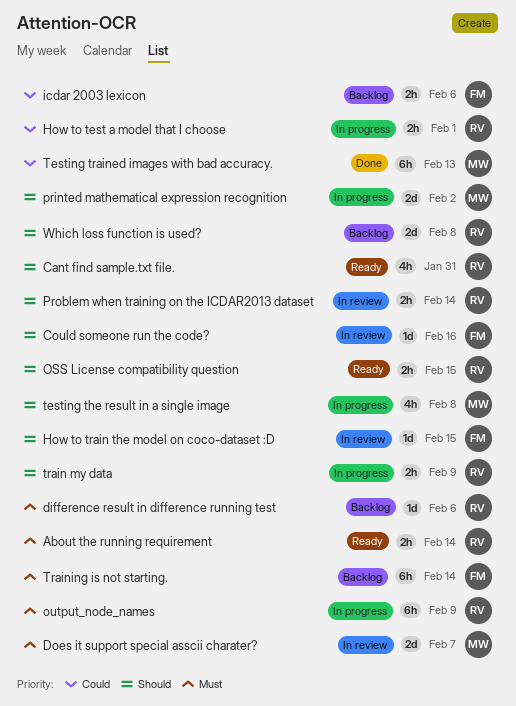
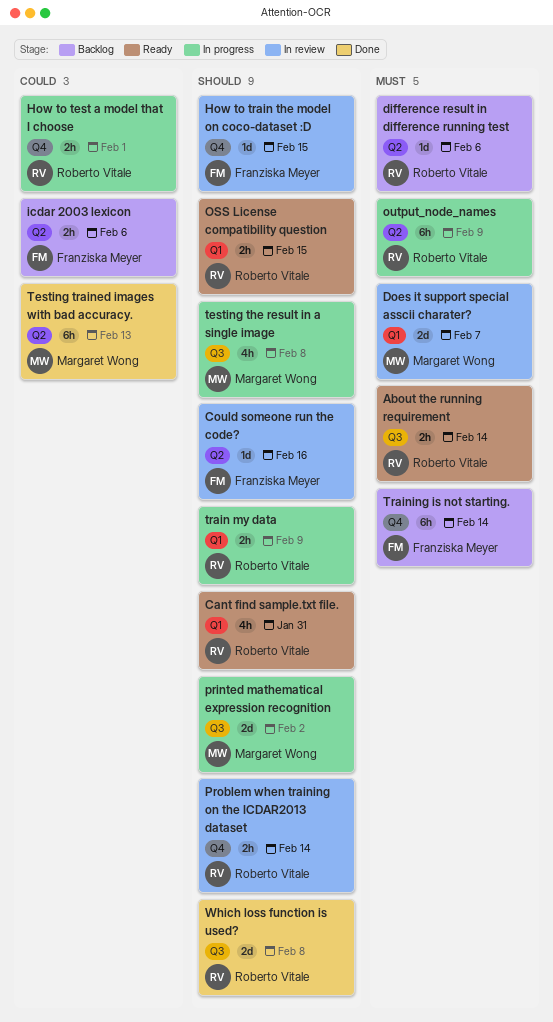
Which loss function is used?, status: Backlog -> Done

